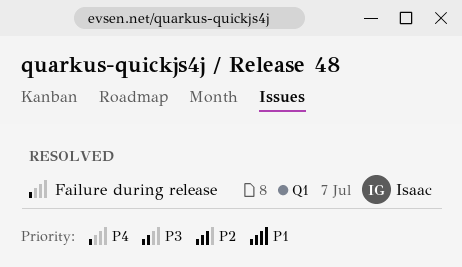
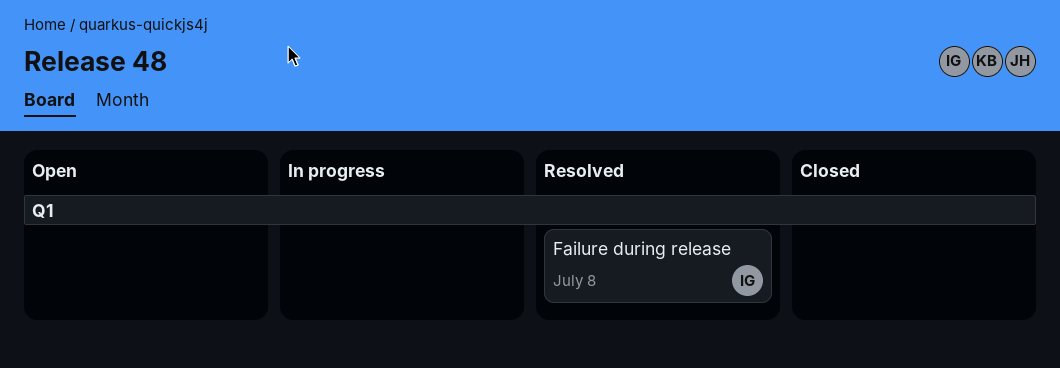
Failure during release, due: Jul 7 -> Jul 8

